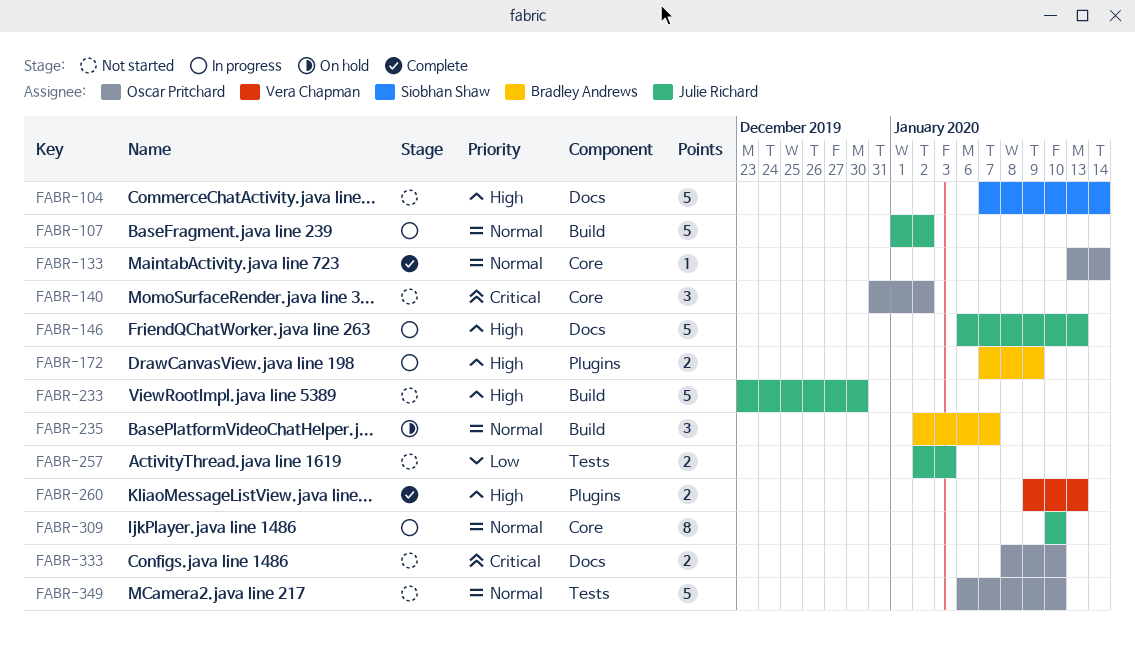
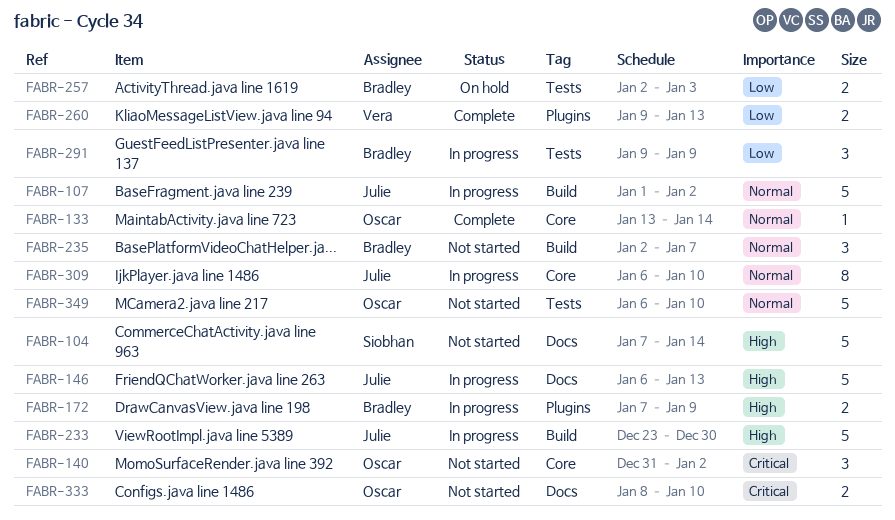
FABR-233, status: Not started -> In progress
FABR-235, status: On hold -> Not started
FABR-257, status: Not started -> On hold
FABR-257, owner: Julie Richard -> Bradley Andrews
FABR-260, priority: High -> Low
FABR-291: none -> present
FABR-309, start: Jan 10 -> Jan 6

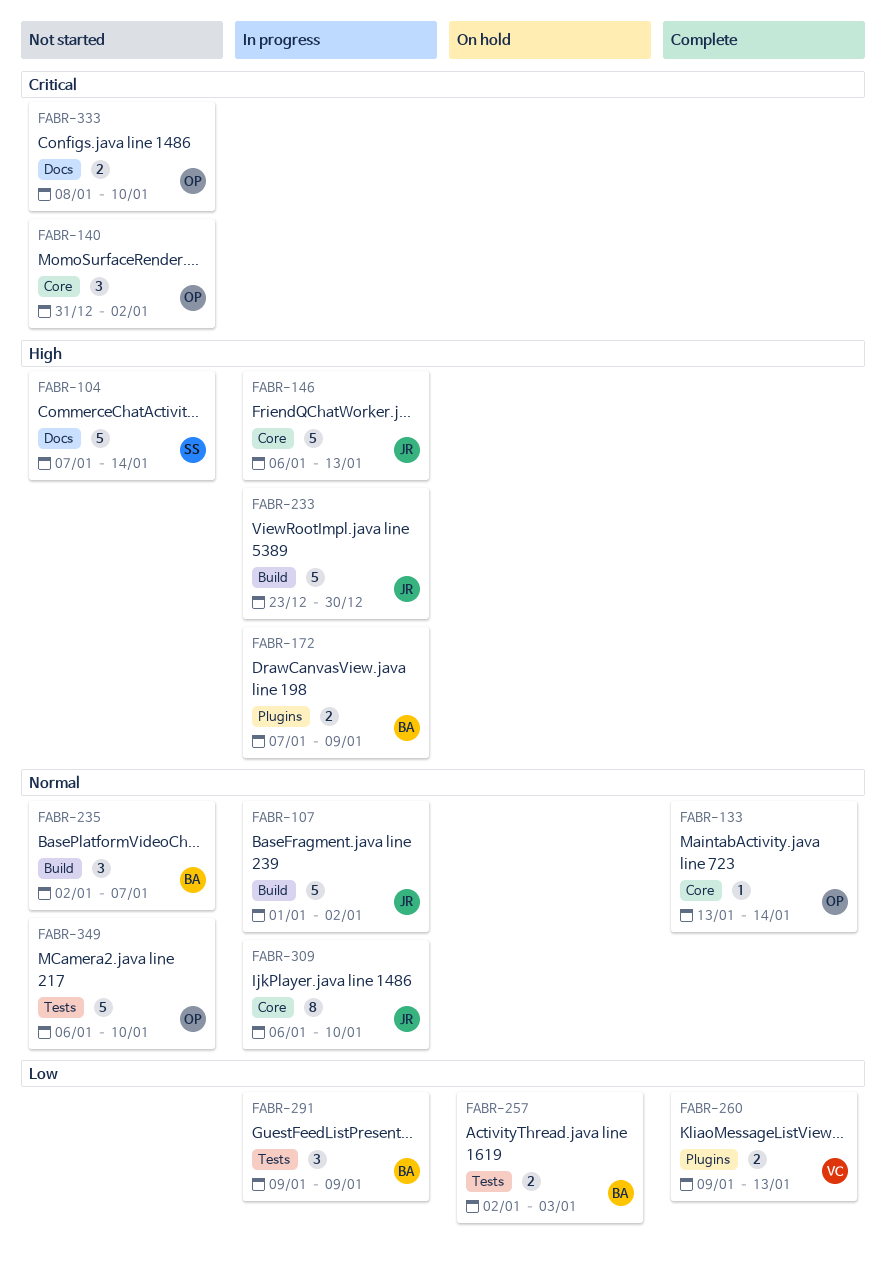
FABR-146, label: Docs -> Core

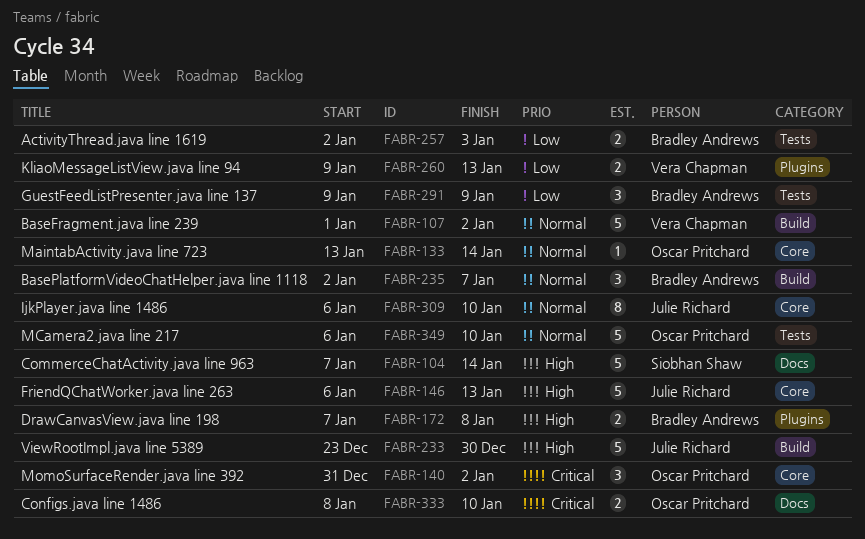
FABR-107, owner: Julie Richard -> Vera Chapman
FABR-172, due: Jan 9 -> Jan 8

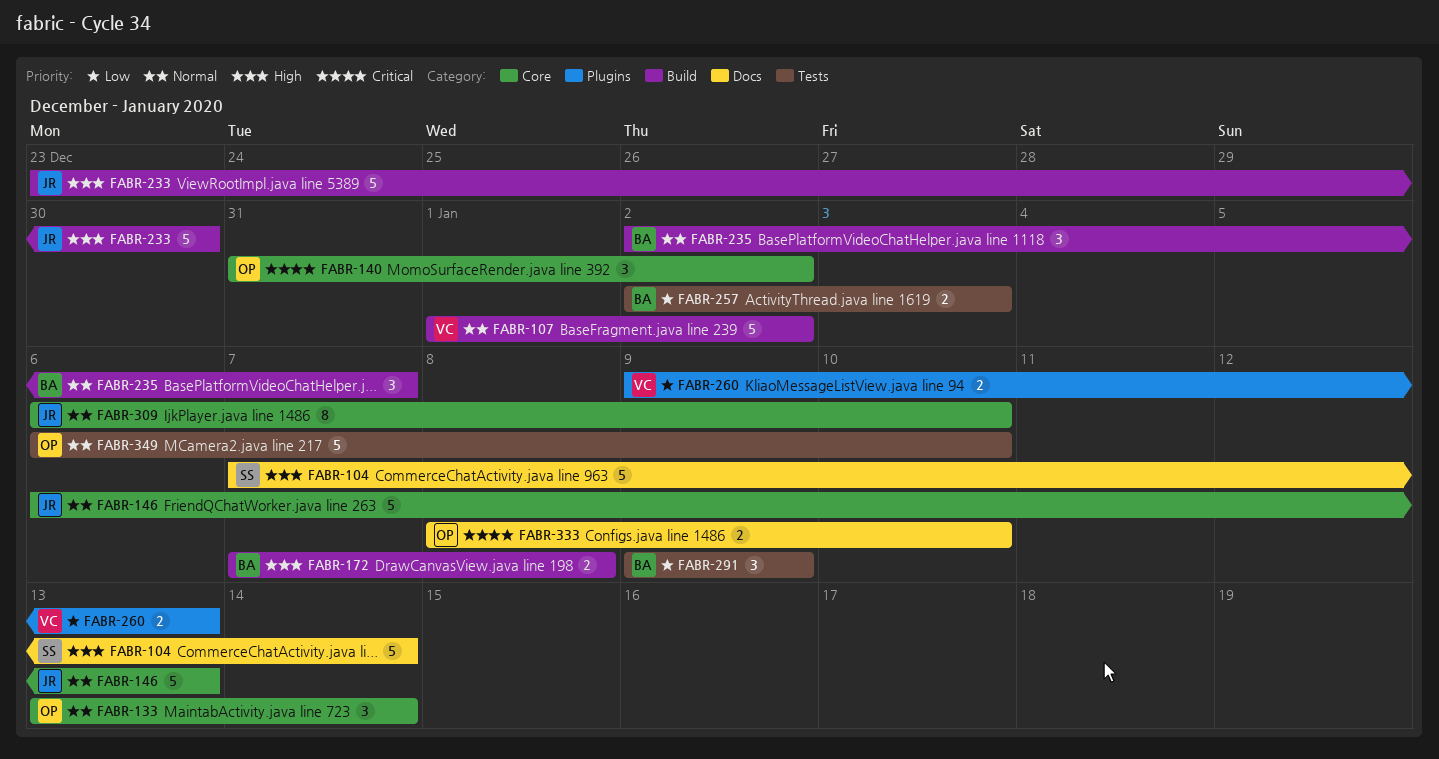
FABR-133, estimate: 1 -> 3
FABR-146, priority: High -> Normal
FABR-172, label: Plugins -> Build

